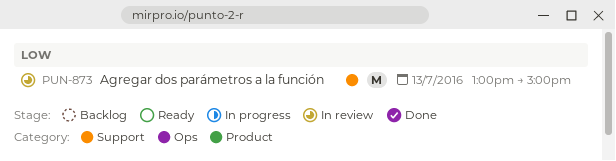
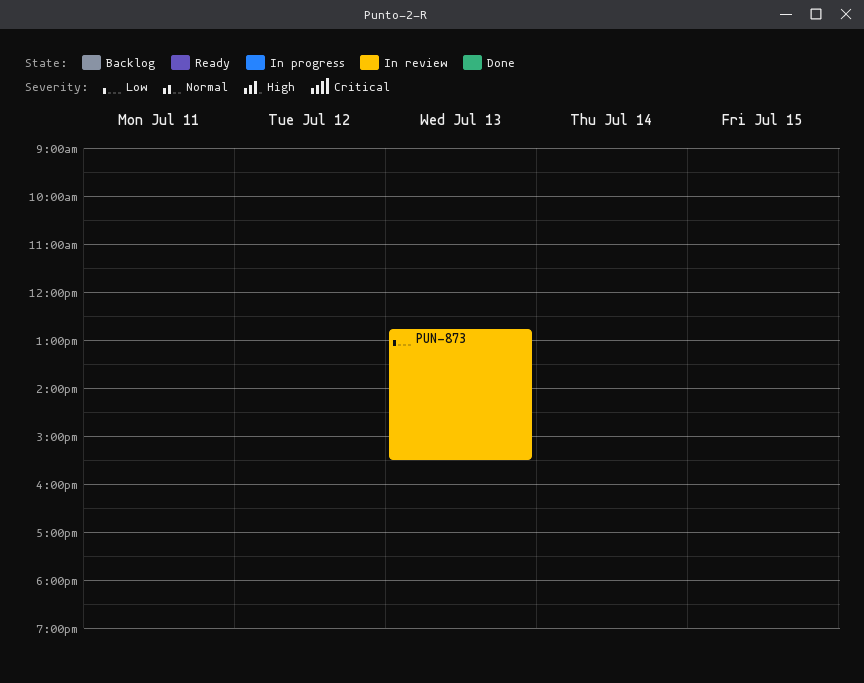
PUN-873, begins: 13:00 -> 12:45
PUN-873, ends: 15:00 -> 15:30

